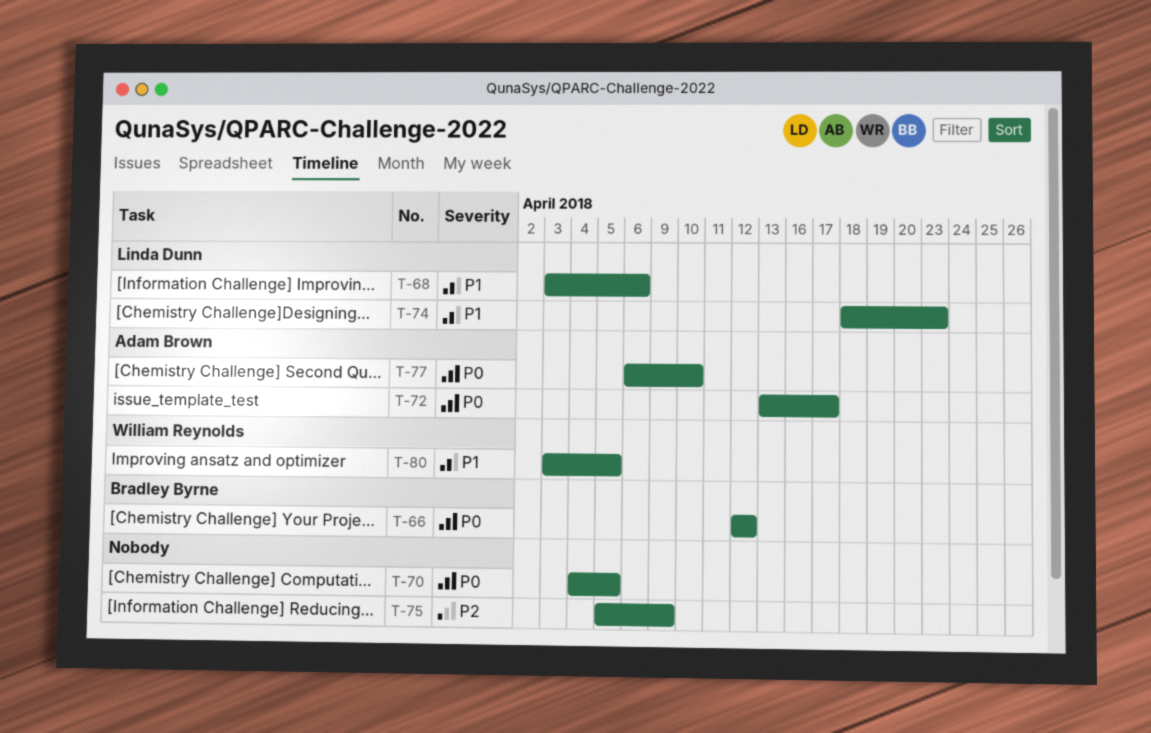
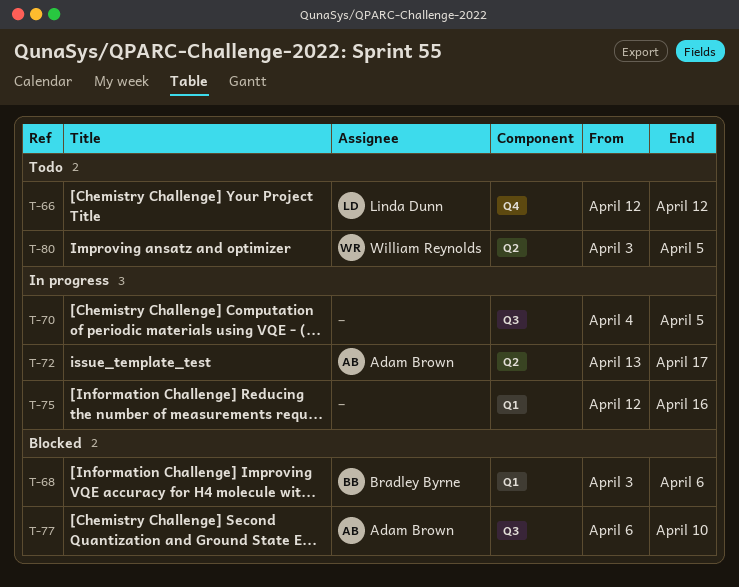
T-66, owner: Bradley Byrne -> Linda Dunn
T-68, owner: Linda Dunn -> Bradley Byrne
T-74: present -> none
T-75, start: Apr 5 -> Apr 12
T-75, due: Apr 9 -> Apr 16

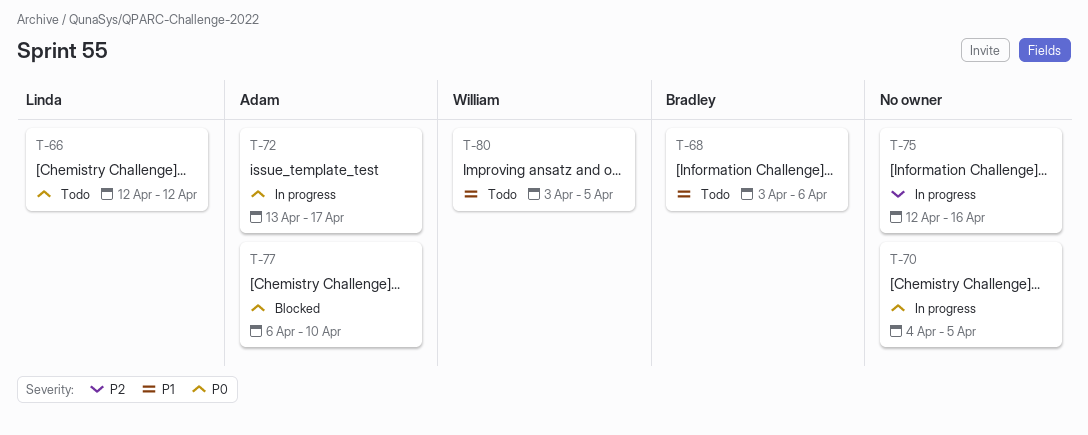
T-68, status: Blocked -> Todo

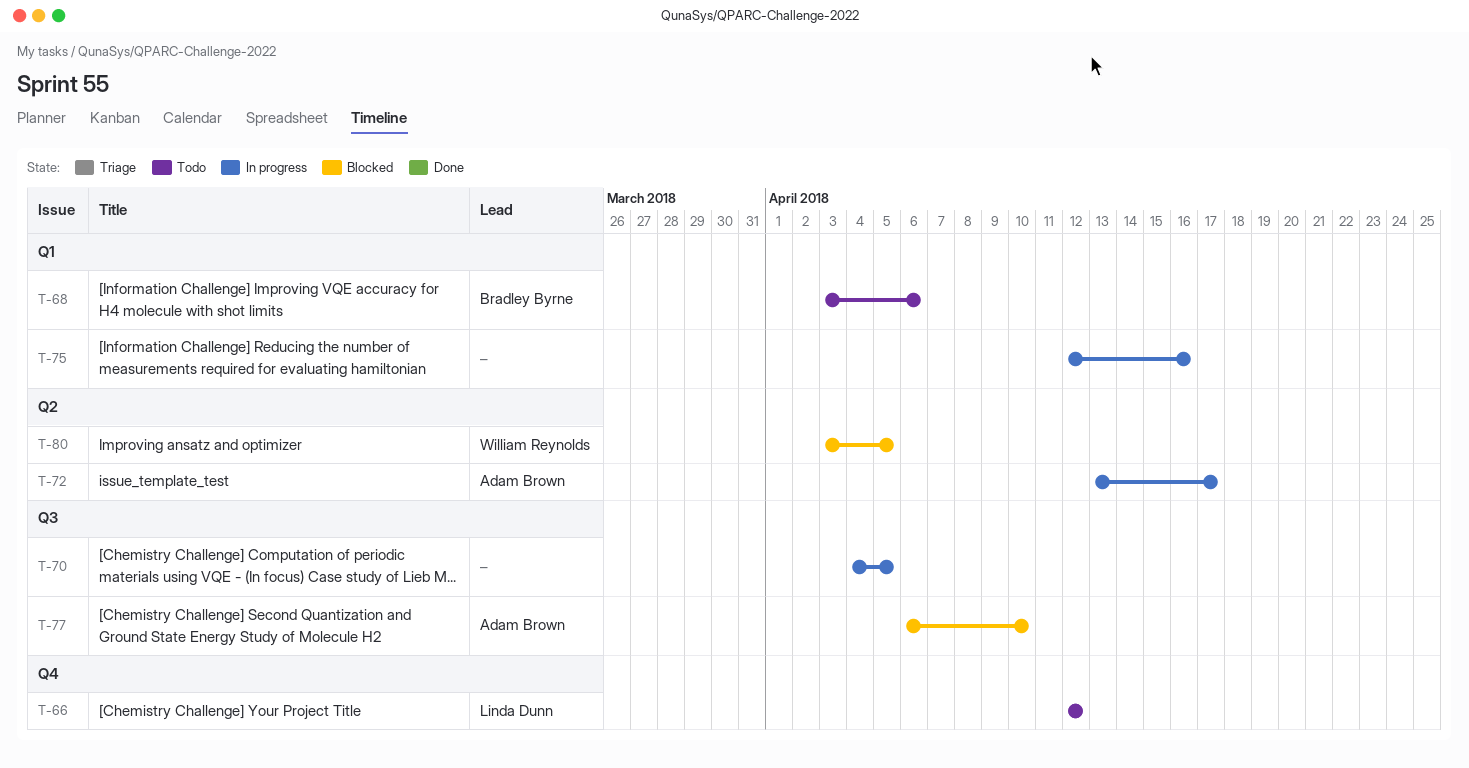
T-80, status: Todo -> Blocked

